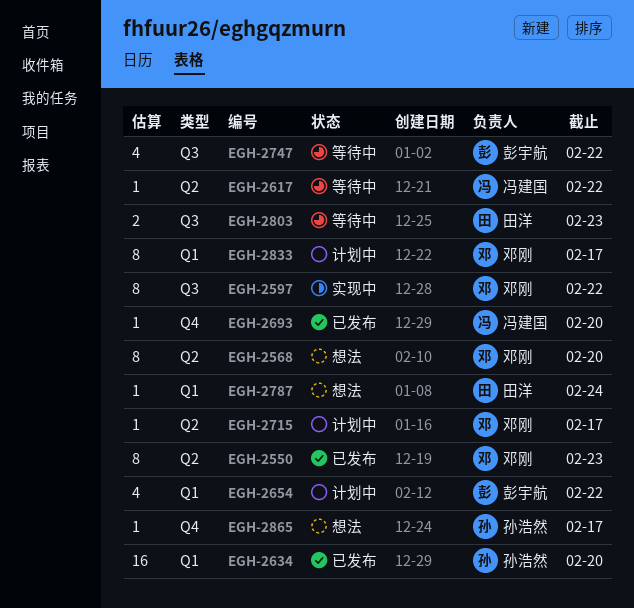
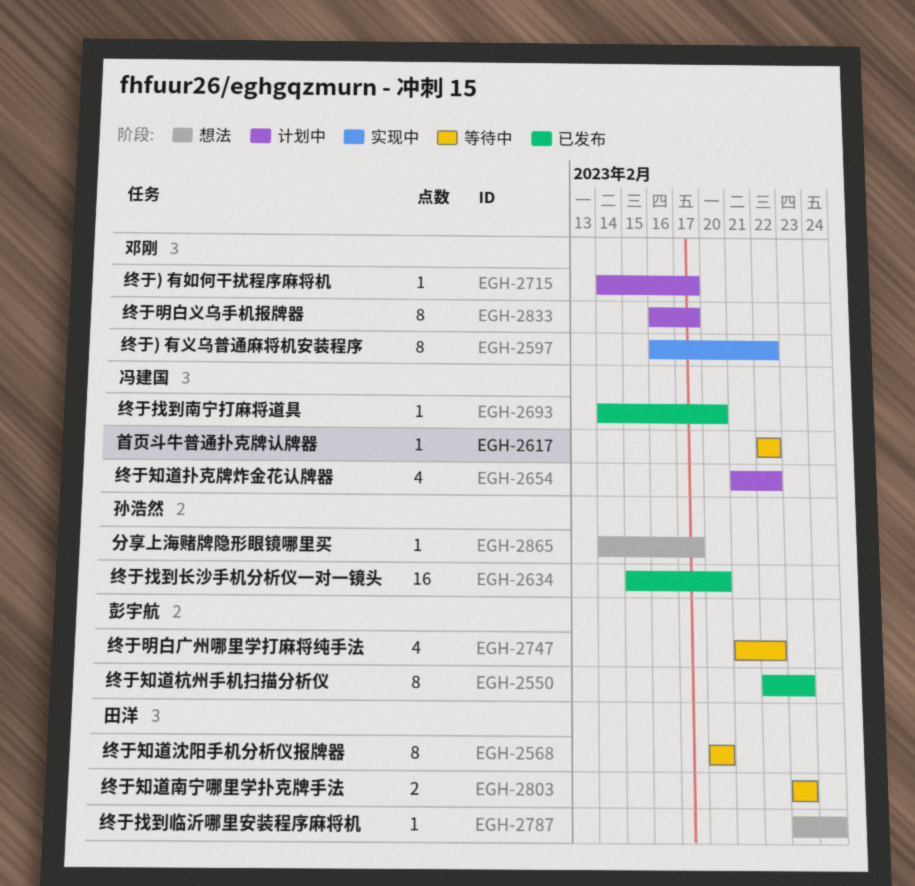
EGH-2550, owner: 邓刚 -> 彭宇航
EGH-2568, status: 想法 -> 等待中
EGH-2568, owner: 邓刚 -> 田洋
EGH-2654, owner: 彭宇航 -> 冯建国

